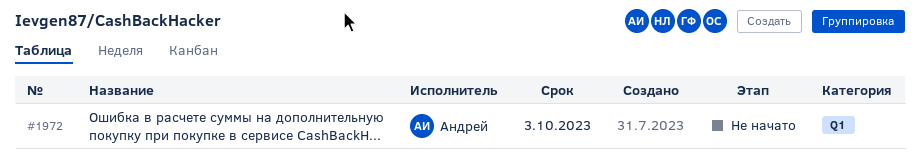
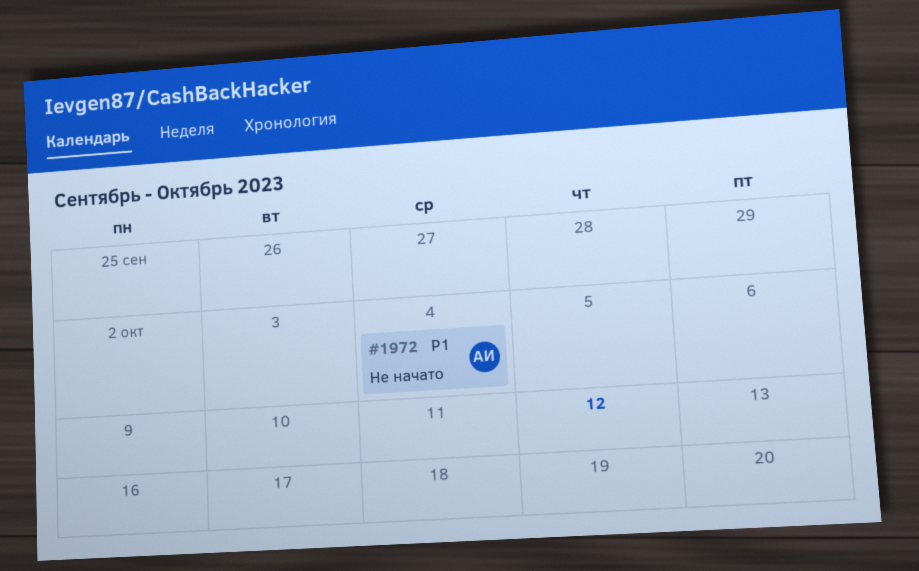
#1972, due: Oct 3 -> Oct 4

